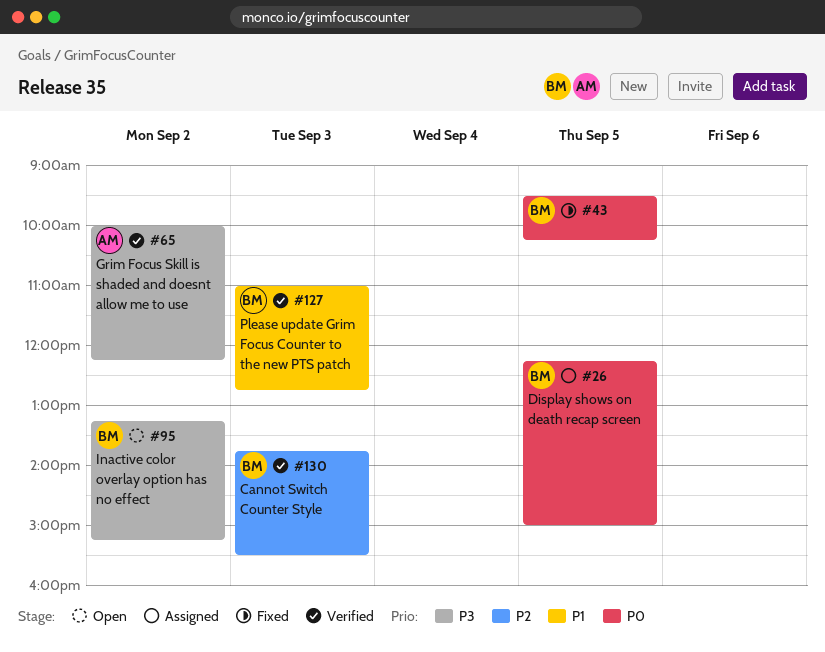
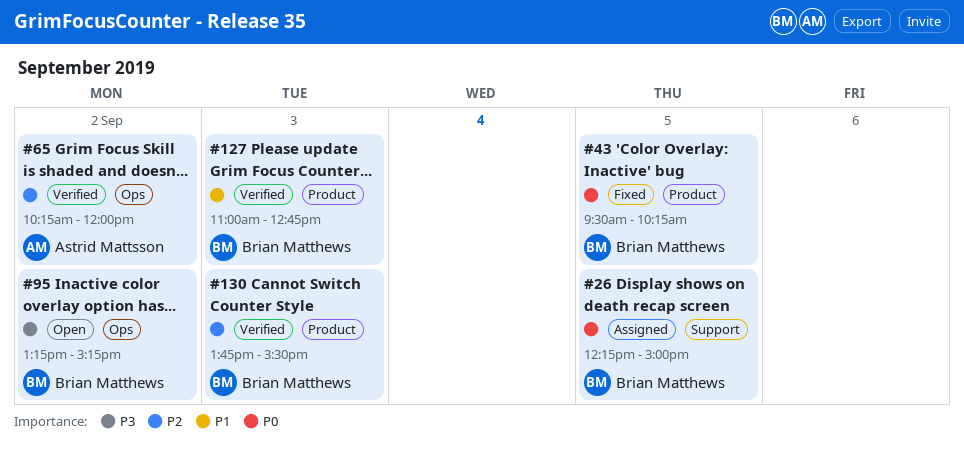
#65, priority: P3 -> P2
#65, begins: 10:00 -> 10:15
#65, ends: 12:15 -> 12:00

